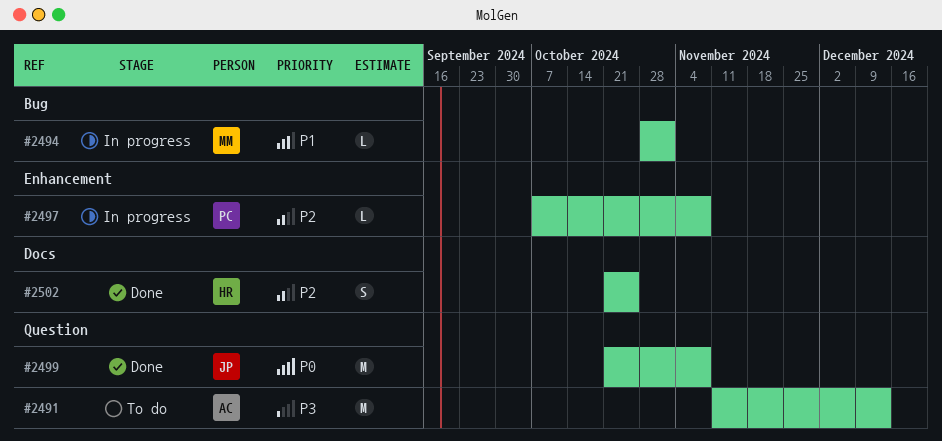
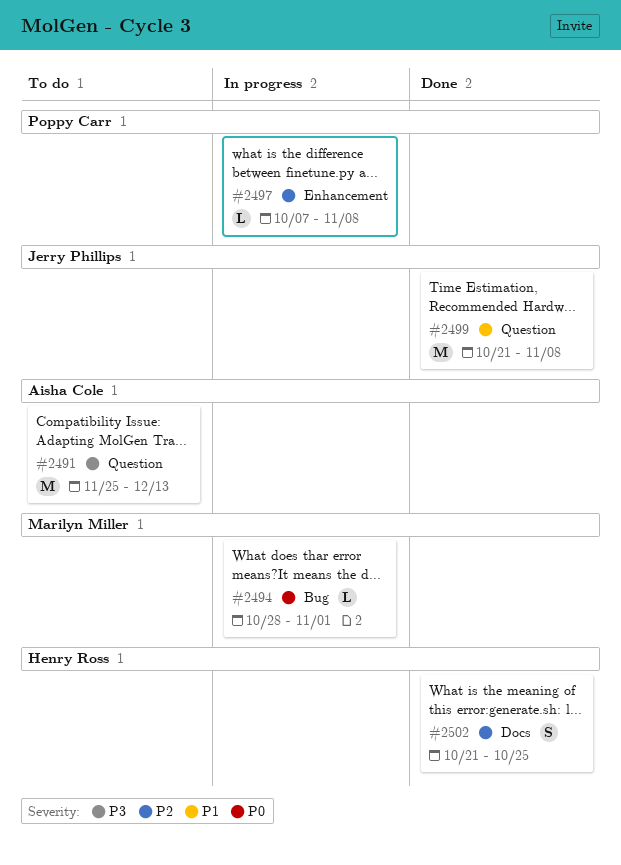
#2491, start: Nov 11 -> Nov 25
#2494, priority: P1 -> P0
#2499, priority: P0 -> P1

